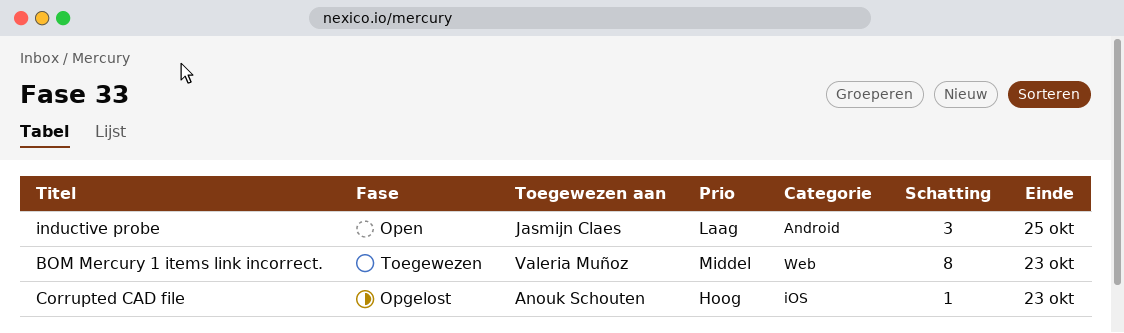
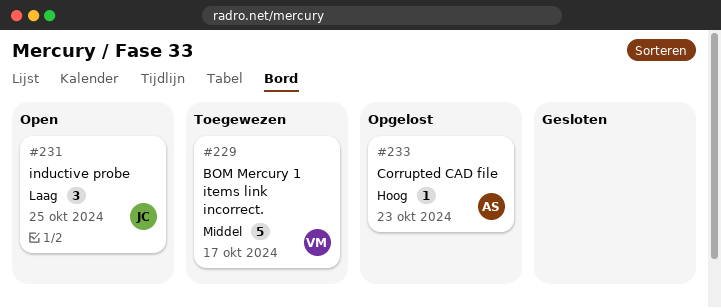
BOM Mercury 1 items link incorrect., estimate: 8 -> 5
BOM Mercury 1 items link incorrect., due: Oct 23 -> Oct 17

